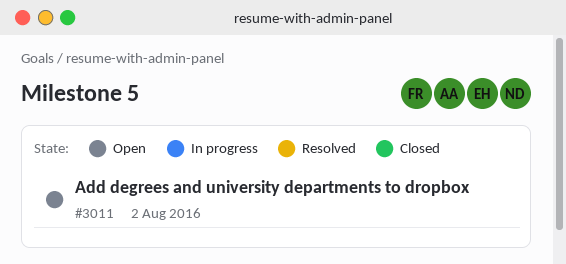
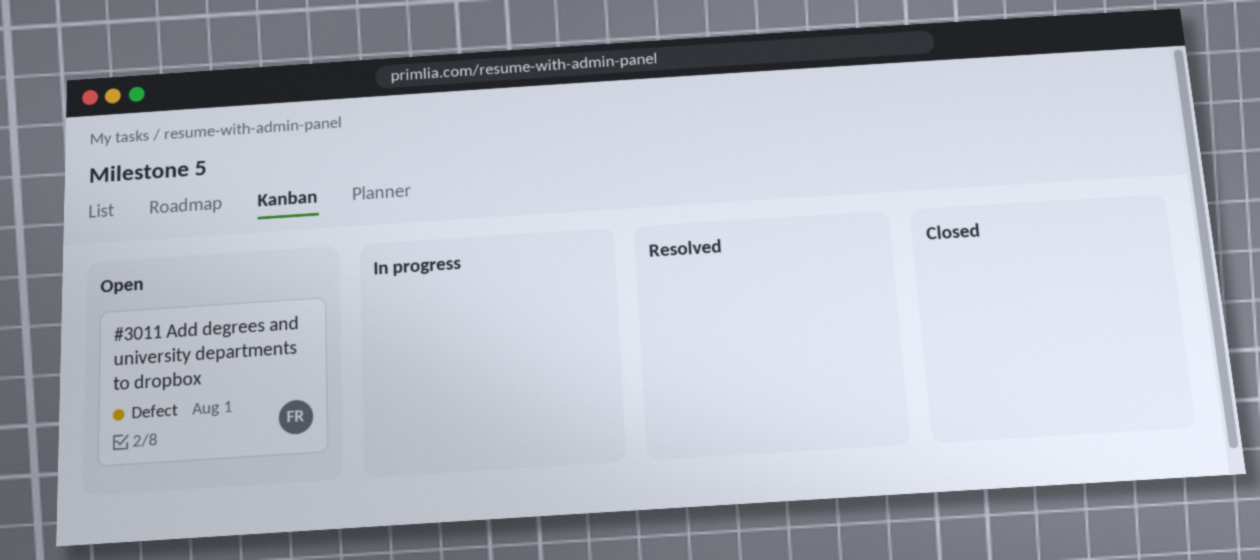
#3011, due: Aug 2 -> Aug 1

